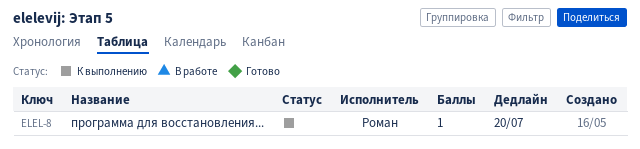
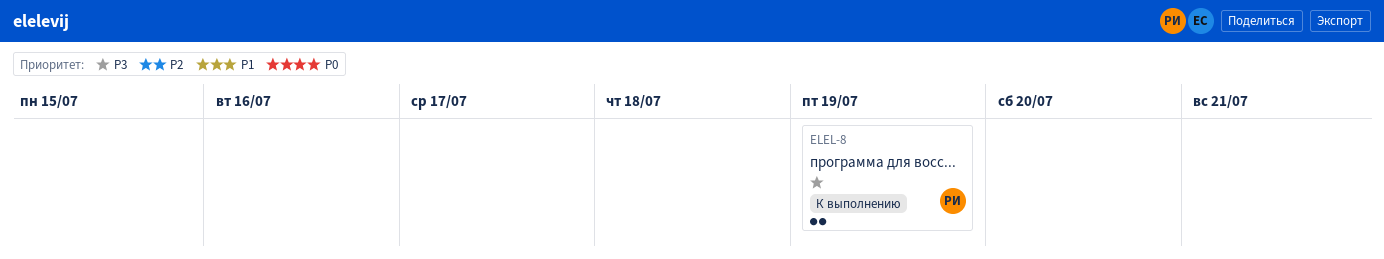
ELEL-8, estimate: 1 -> 2
ELEL-8, due: Jul 20 -> Jul 19

